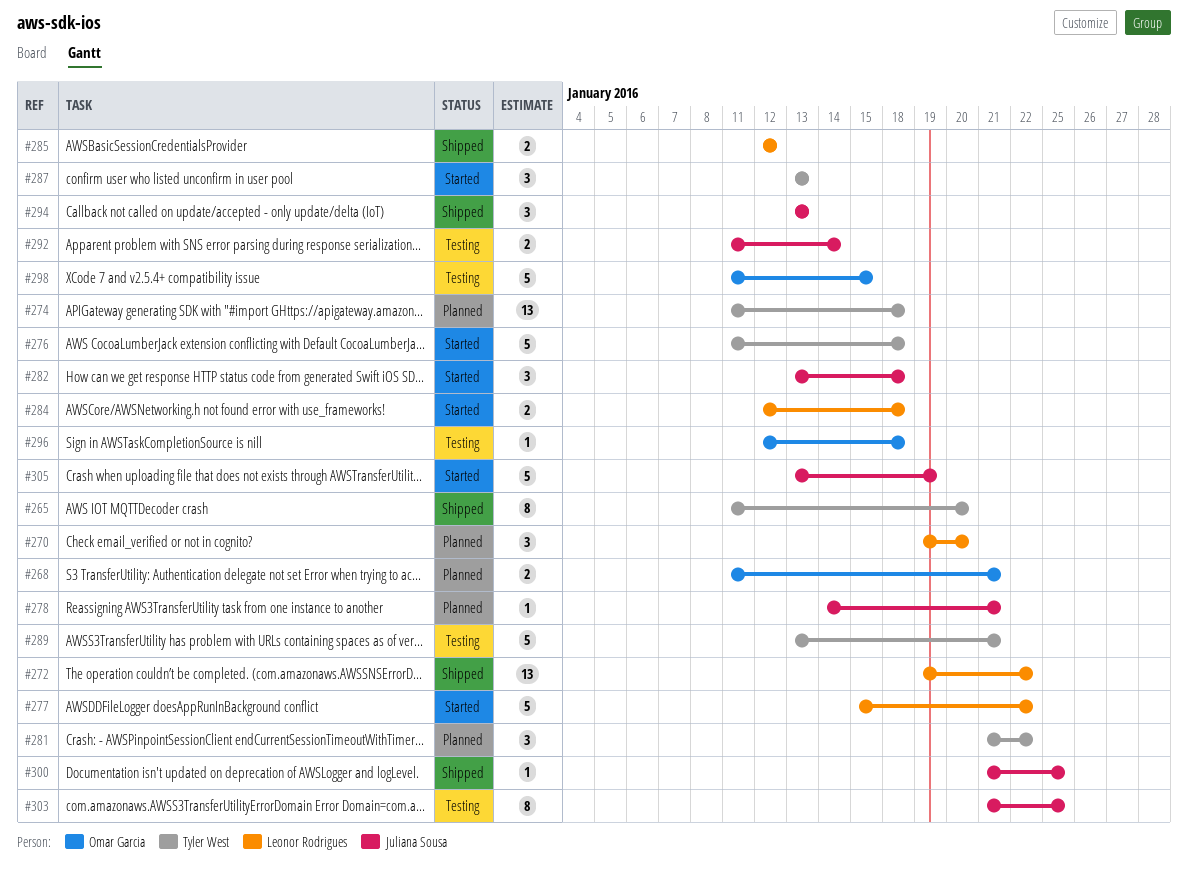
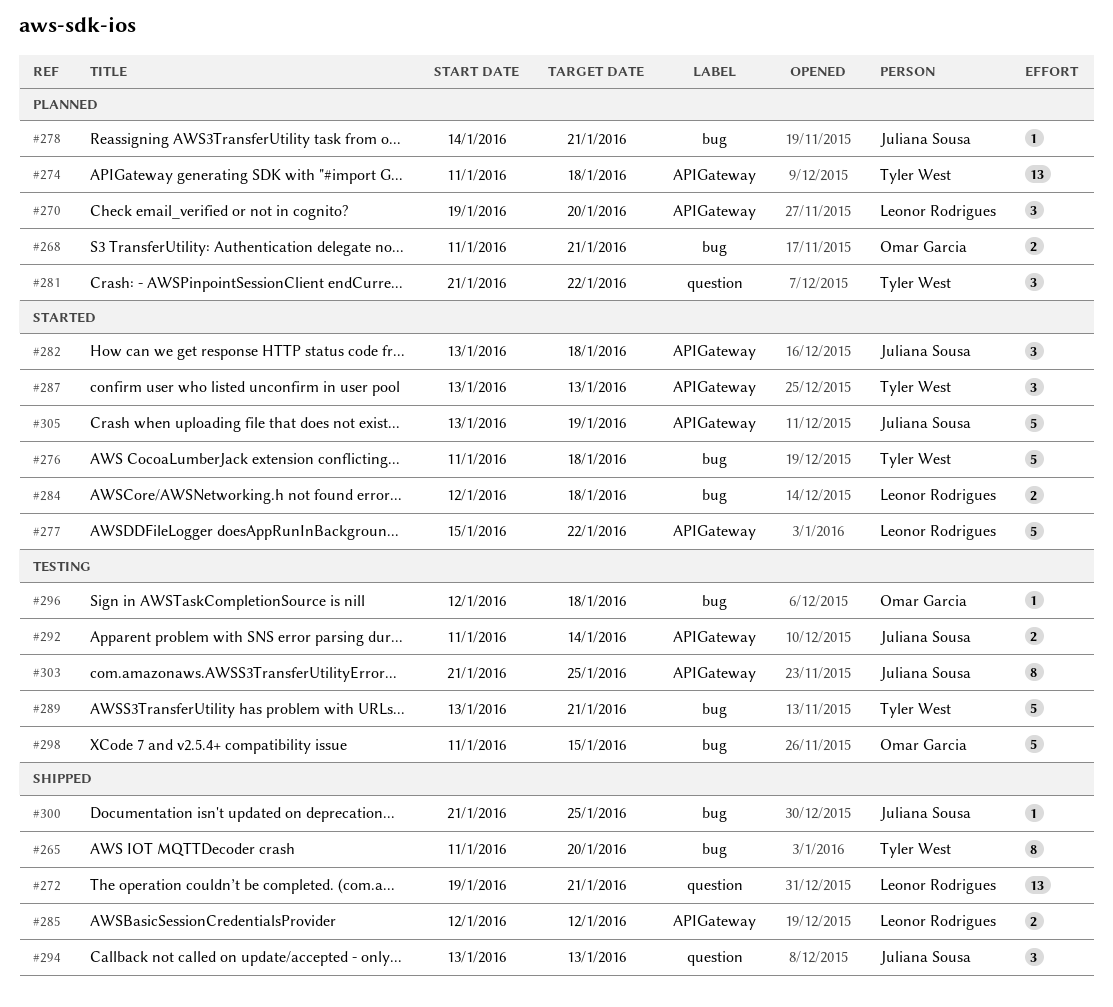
#272, due: Jan 22 -> Jan 21

